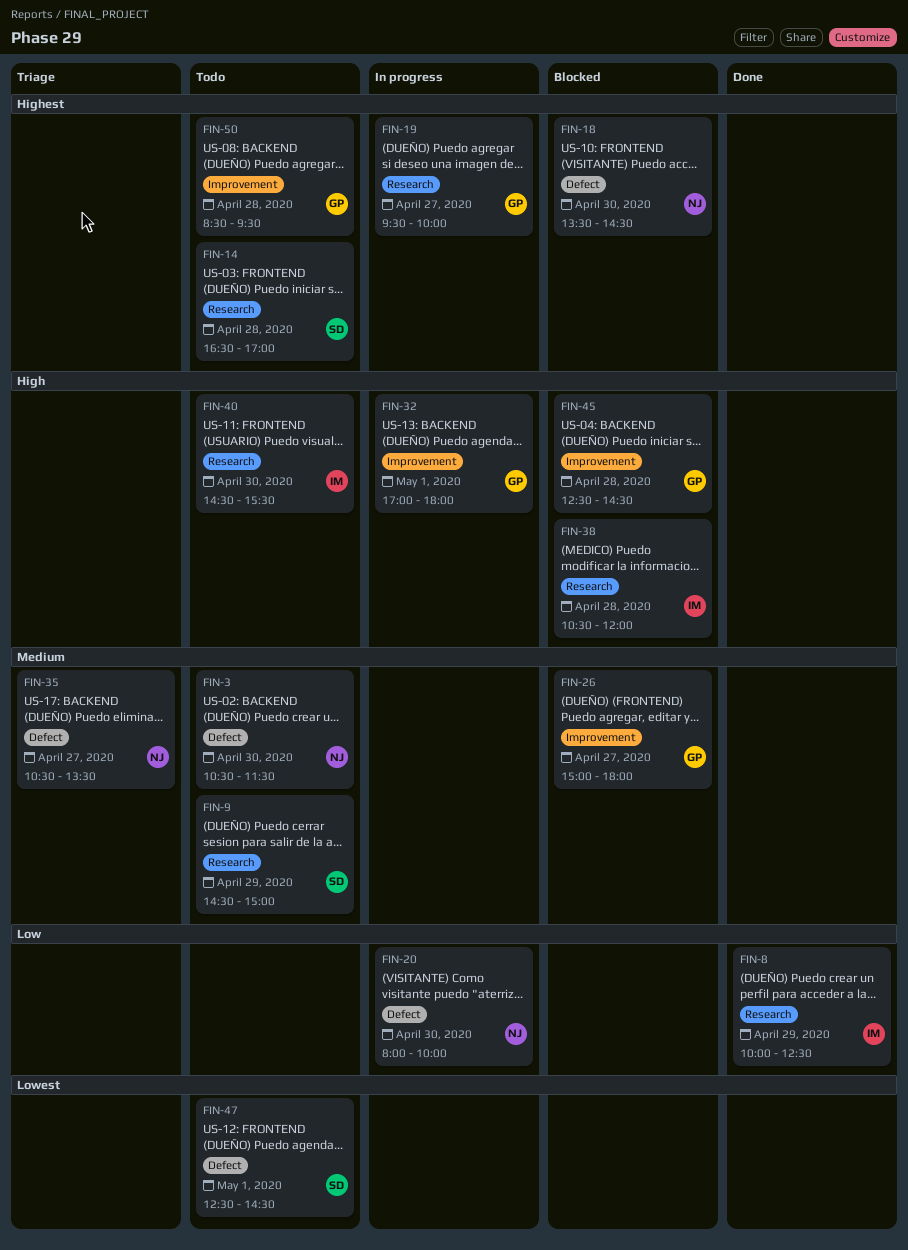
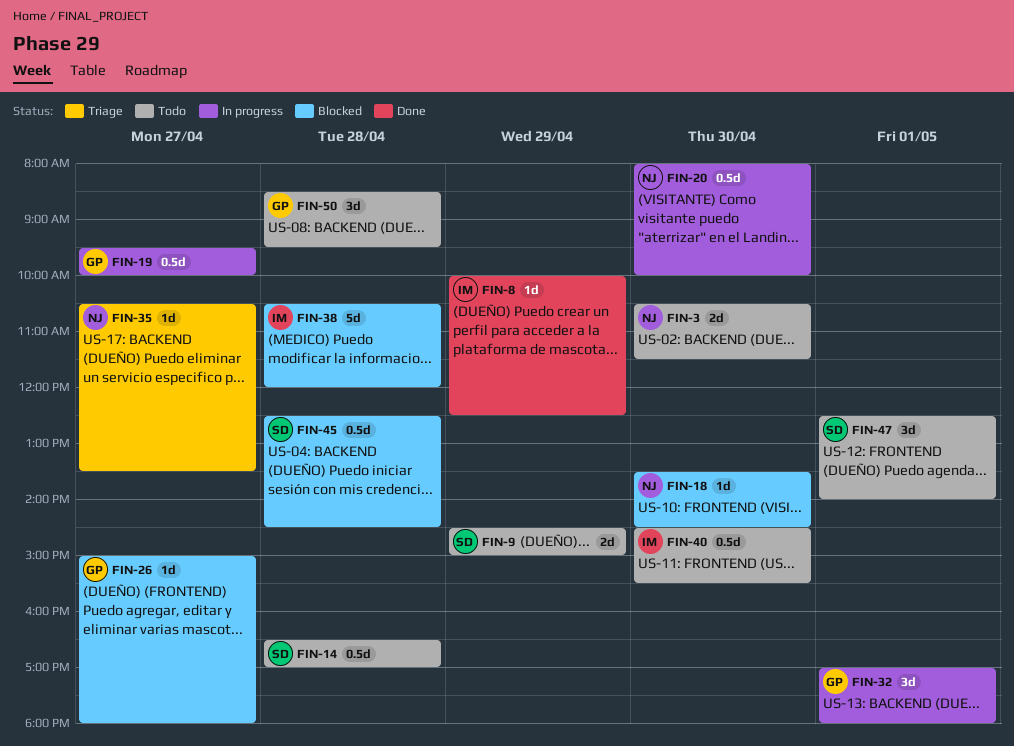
FIN-45, owner: GP -> SD
FIN-47, ends: 14:30 -> 14:00

